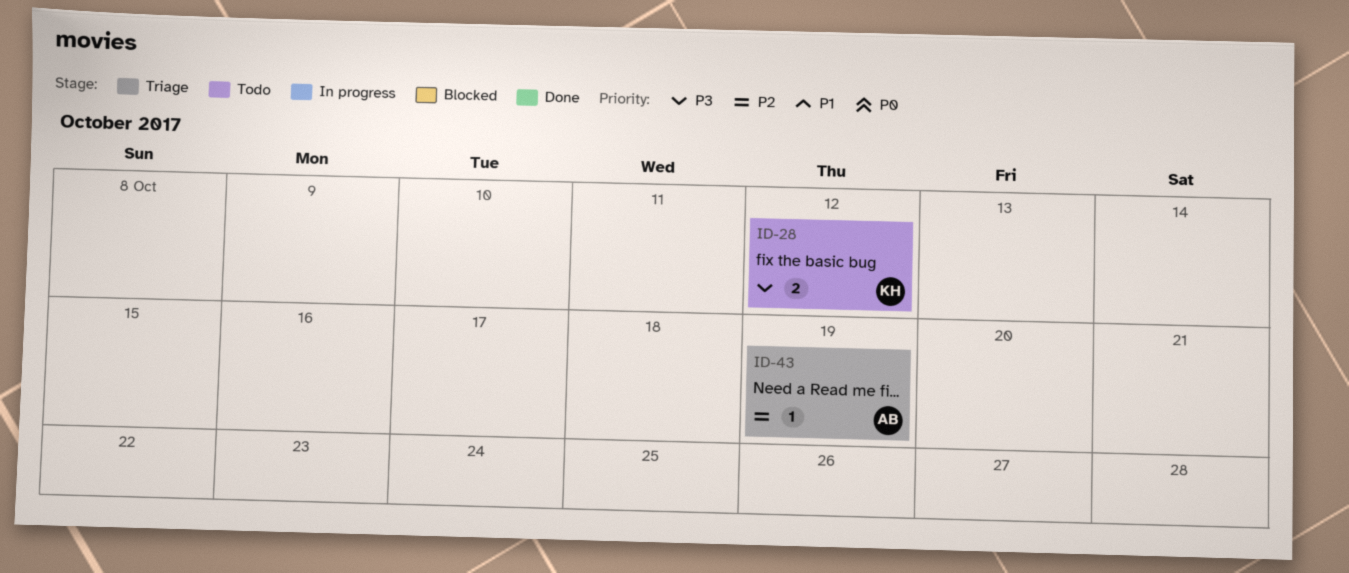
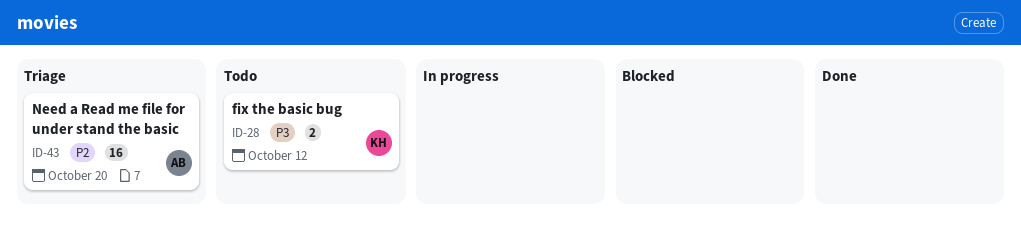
ID-43, estimate: 1 -> 16
ID-43, due: Oct 19 -> Oct 20

